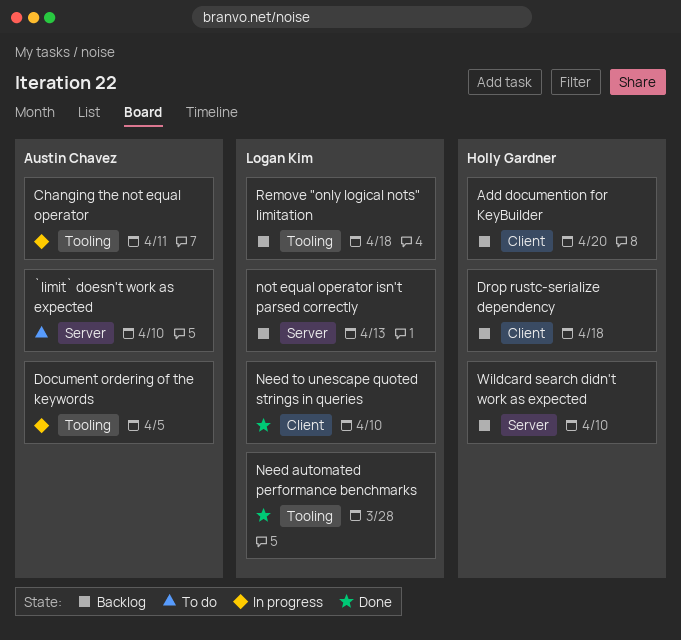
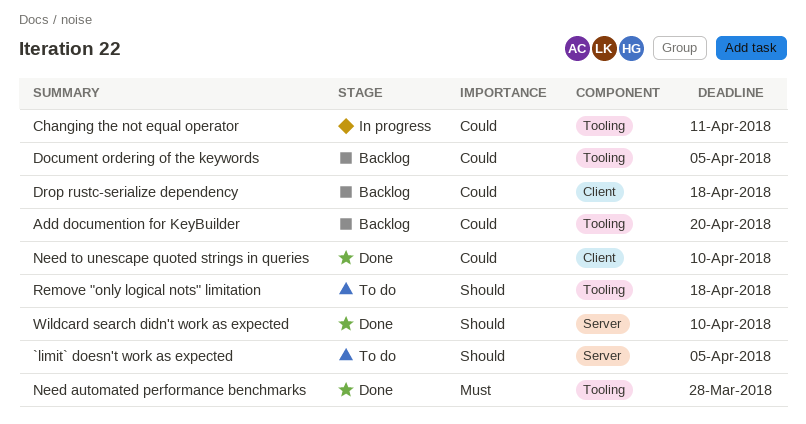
`limit` doesn't work as expected, due: Apr 10 -> Apr 5
Add documention for KeyBuilder, label: Client -> Tooling
Document ordering of the keywords, status: In progress -> Backlog
not equal operator isn't parsed correctly: present -> none
Remove "only logical nots" limitation, status: Backlog -> To do
Wildcard search didn't work as expected, status: Backlog -> Done

